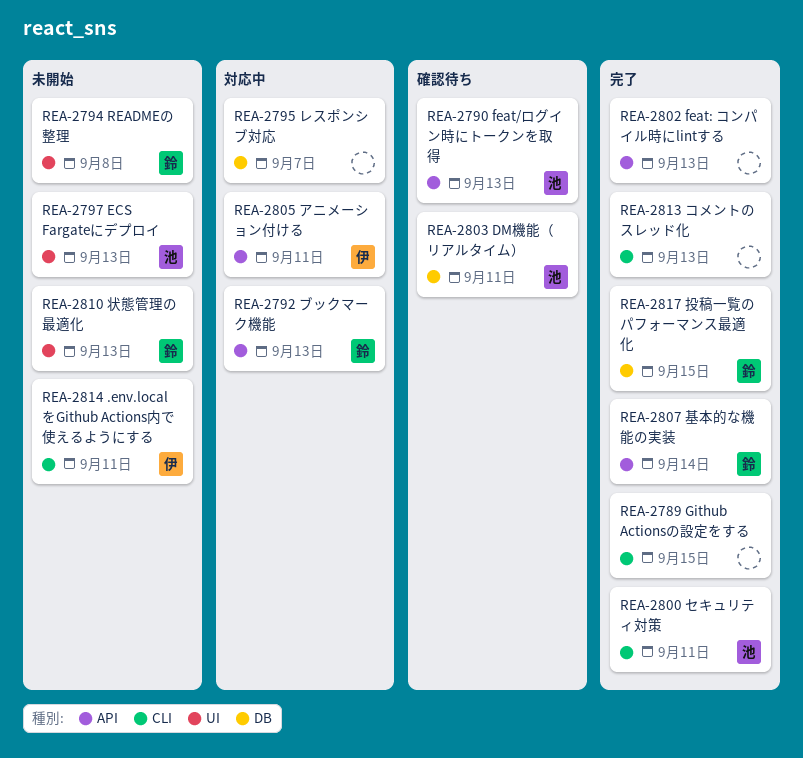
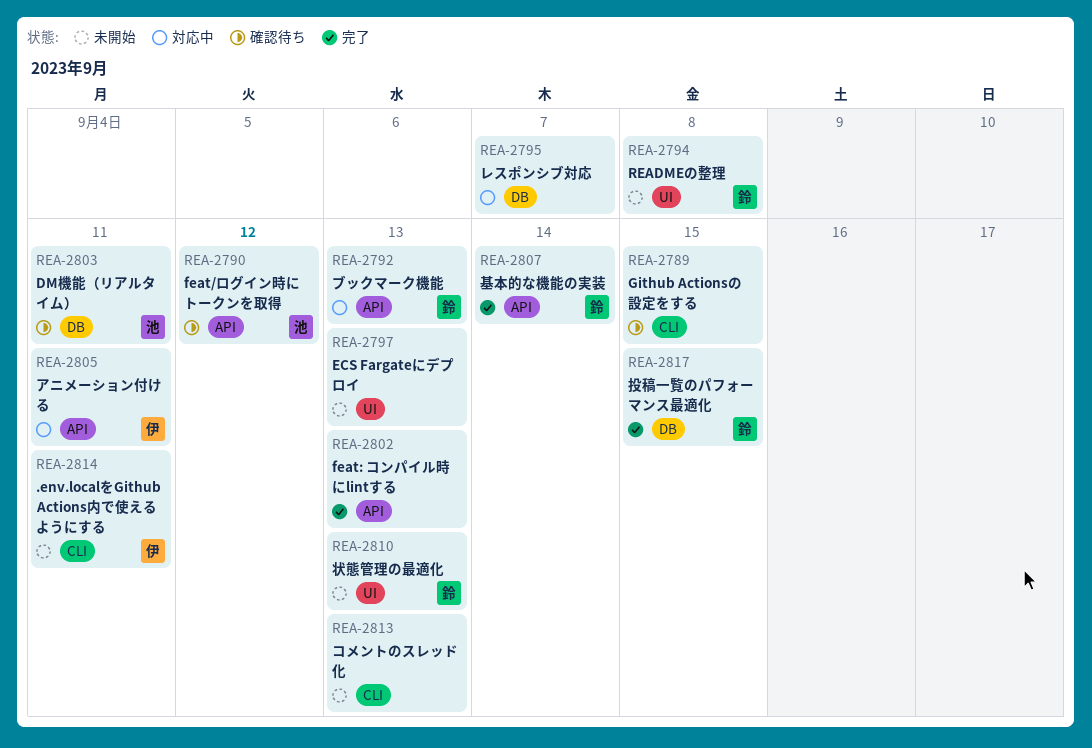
REA-2789, status: 完了 -> 確認待ち
REA-2790, due: Sep 13 -> Sep 12
REA-2797, owner: 池 -> none
REA-2800: present -> none
REA-2813, status: 完了 -> 未開始

